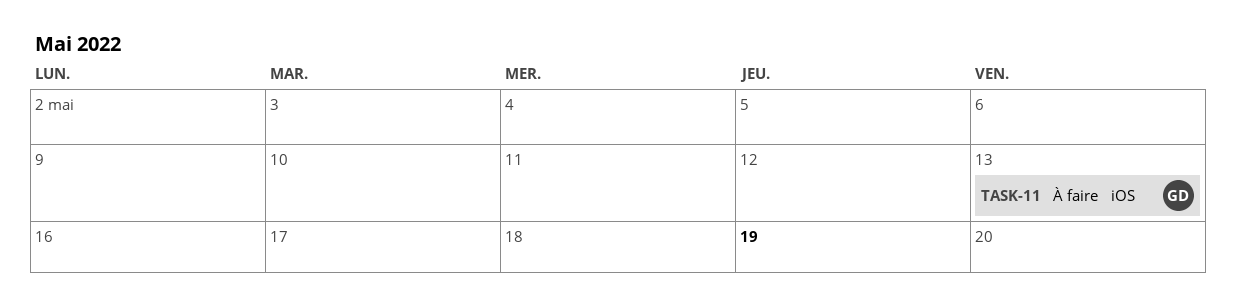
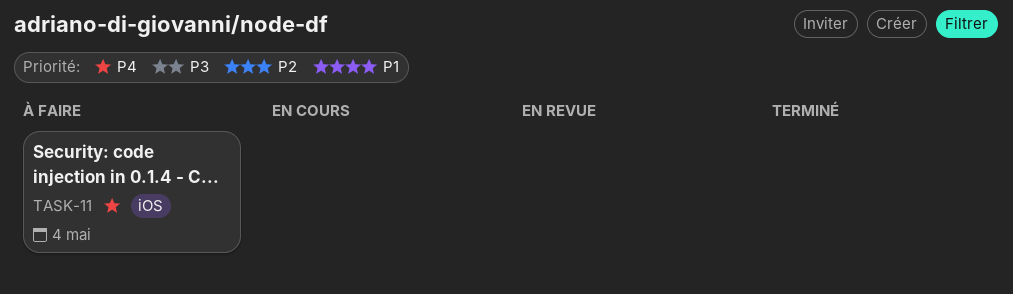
TASK-11, due: May 13 -> May 4

